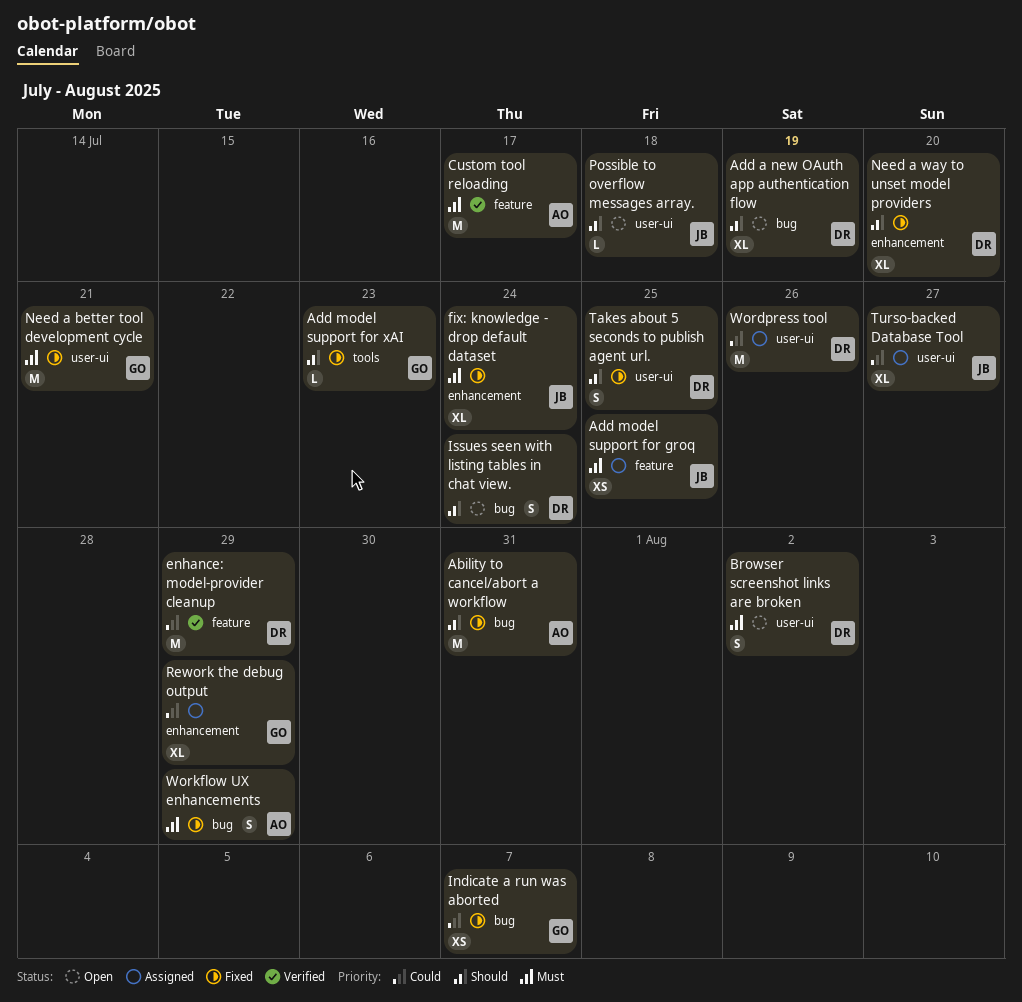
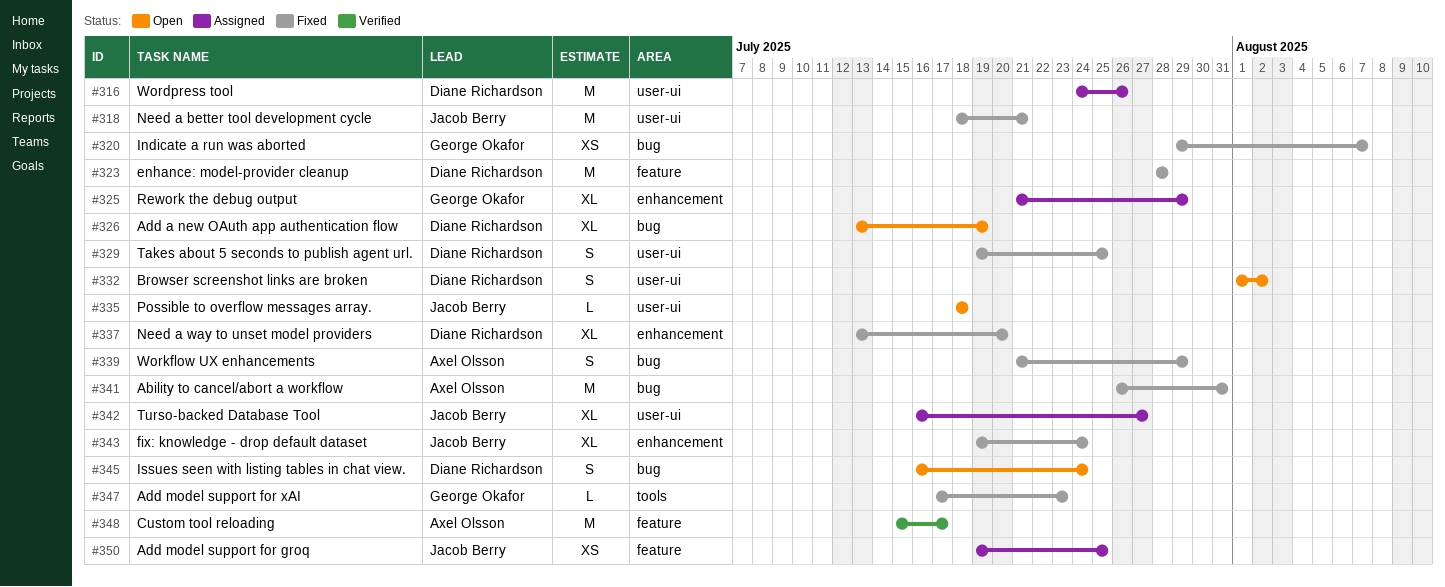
enhance: model-provider cleanup, status: Verified -> Fixed
enhance: model-provider cleanup, due: Jul 29 -> Jul 28
Need a better tool development cycle, owner: George Okafor -> Jacob Berry

